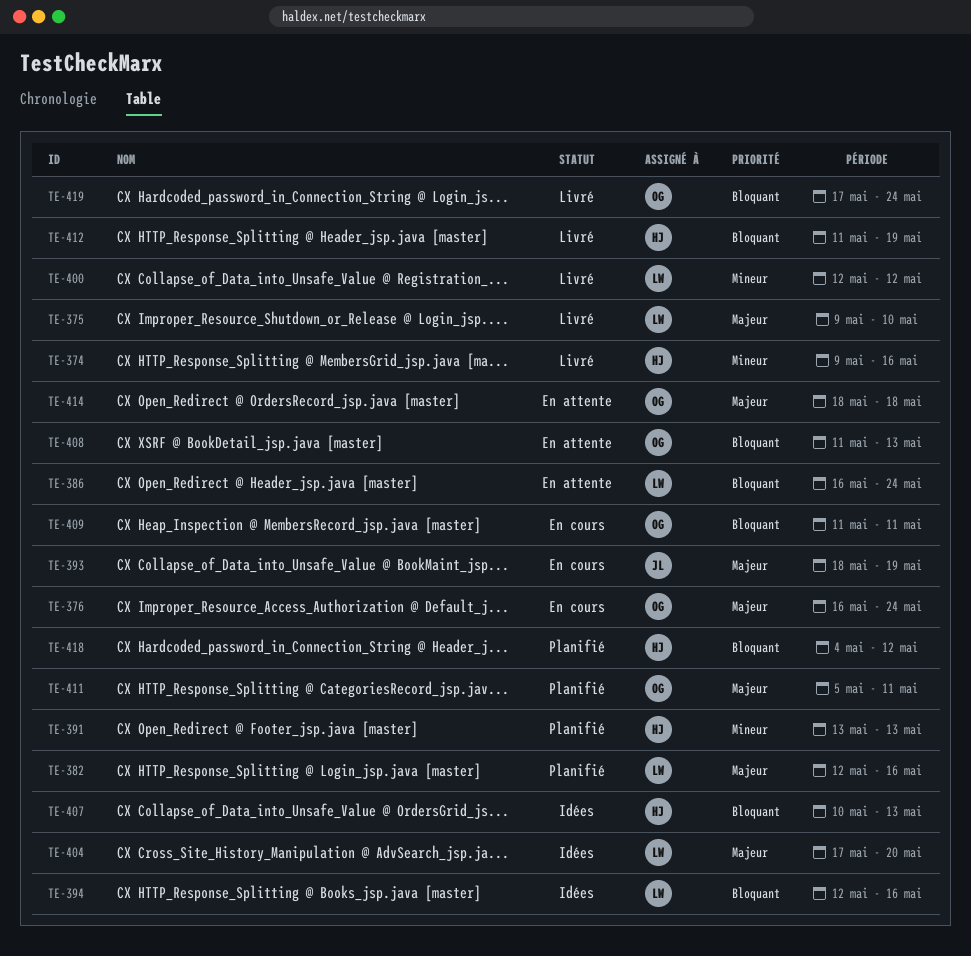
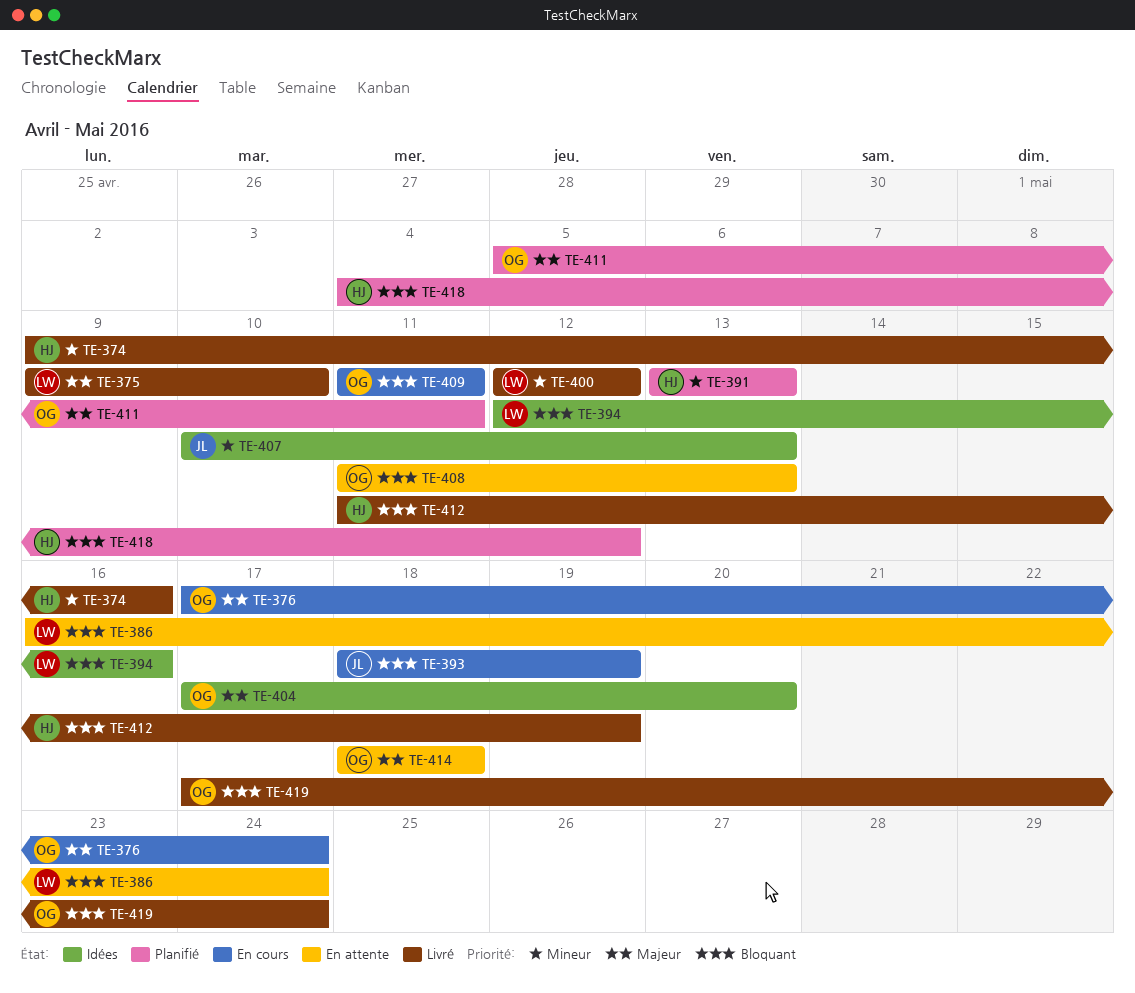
TE-376, start: May 16 -> May 17
TE-382: present -> none
TE-393, priority: Majeur -> Bloquant
TE-404, owner: LW -> OG
TE-407, owner: HJ -> JL
TE-407, priority: Bloquant -> Mineur

